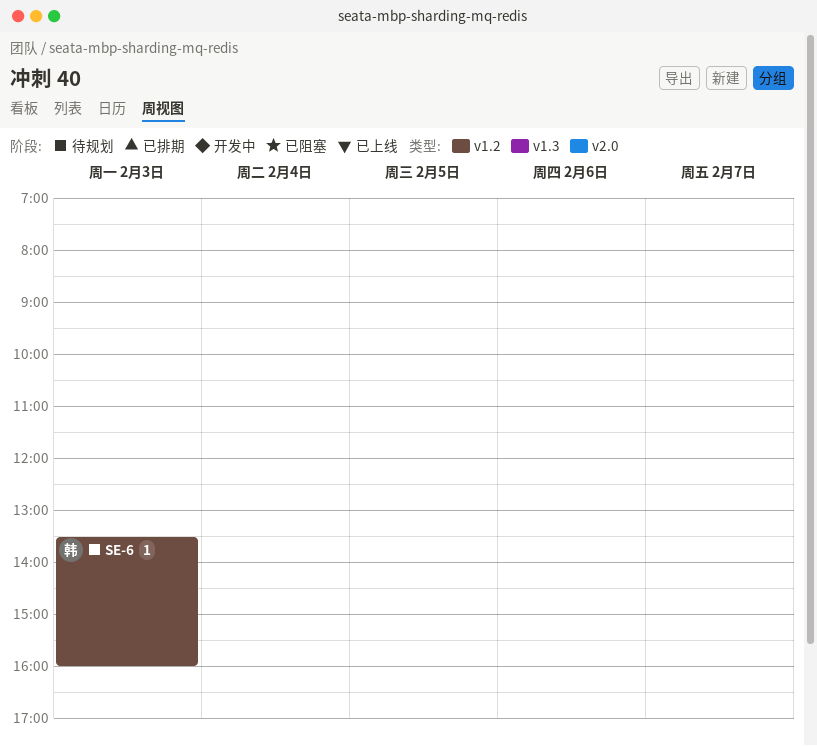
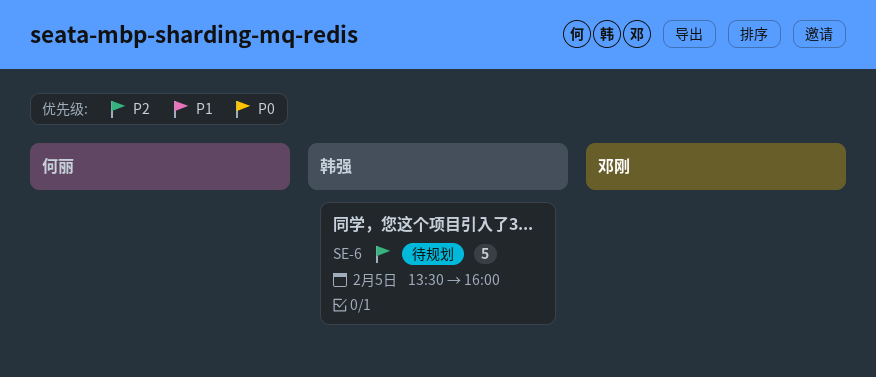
SE-6, estimate: 1 -> 5
SE-6, day: Feb 3 -> Feb 5

